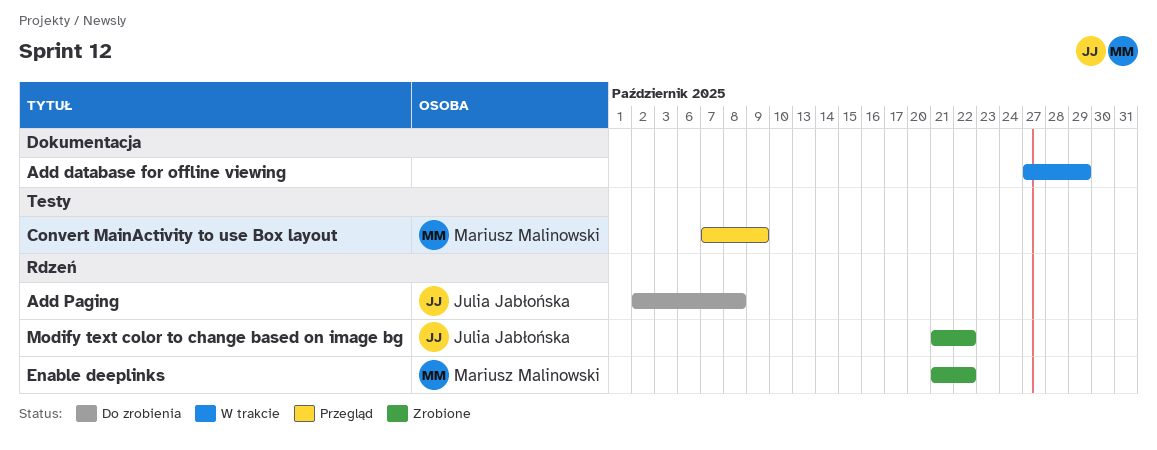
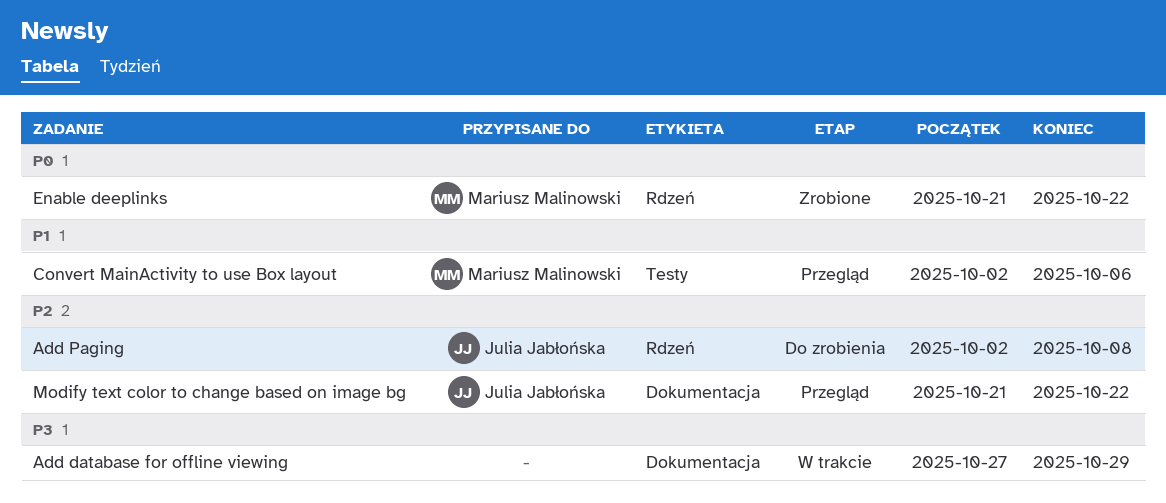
Convert MainActivity to use Box layout, start: Oct 7 -> Oct 2
Convert MainActivity to use Box layout, due: Oct 9 -> Oct 6
Modify text color to change based on image bg, status: Zrobione -> Przegląd
Modify text color to change based on image bg, label: Rdzeń -> Dokumentacja

